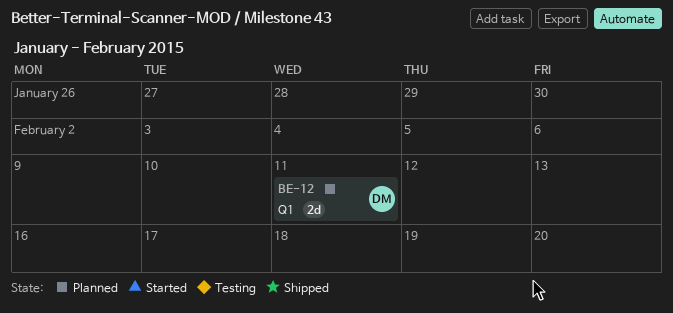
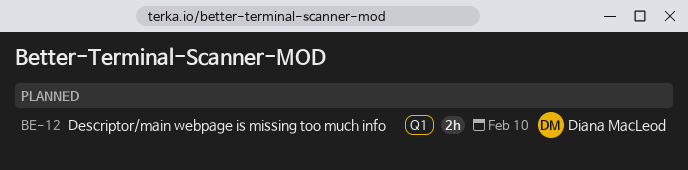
BE-12, estimate: 2d -> 2h
BE-12, due: Feb 11 -> Feb 10

